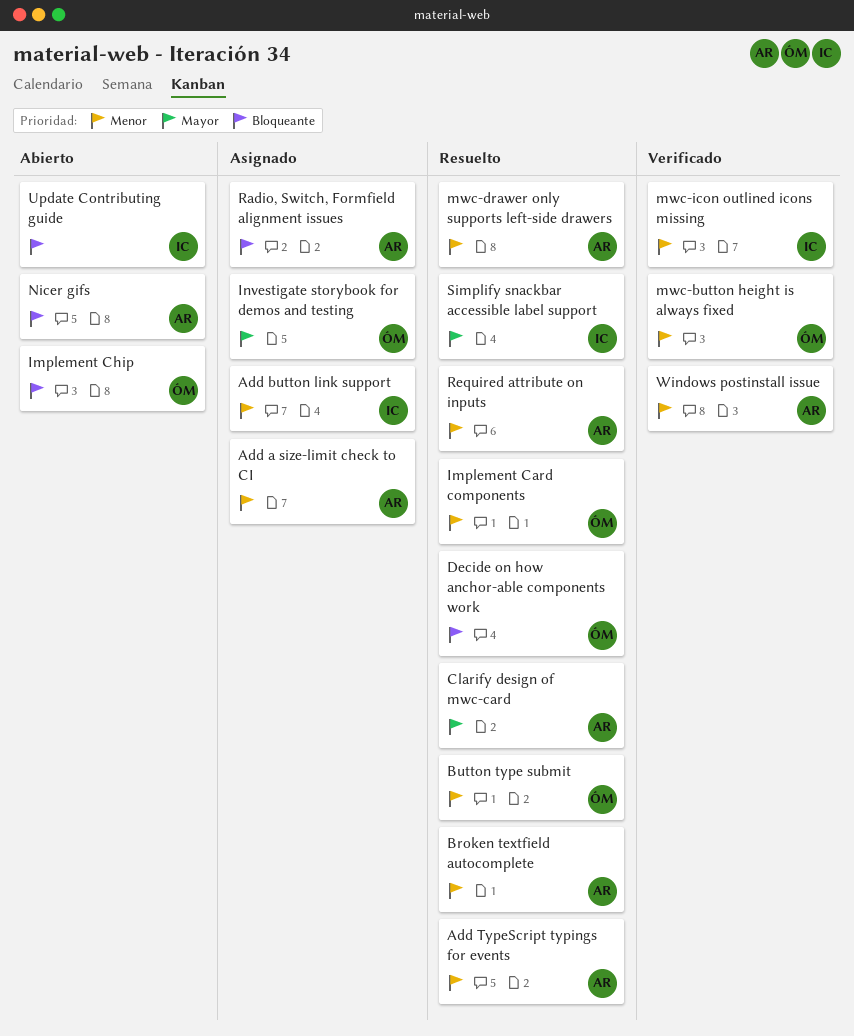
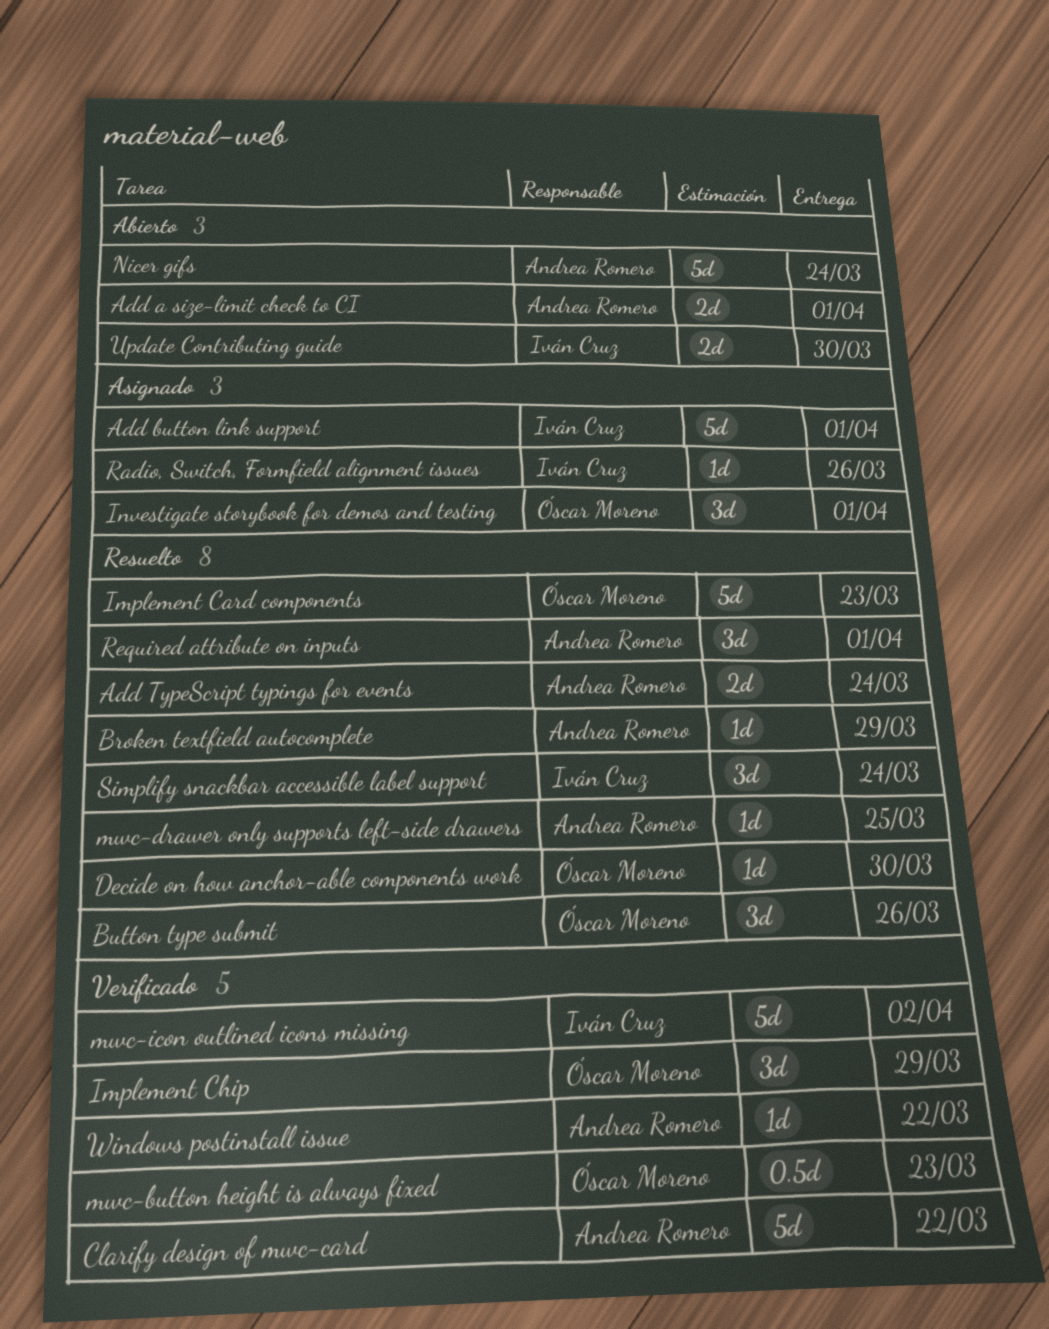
Add a size-limit check to CI, status: Asignado -> Abierto
Clarify design of mwc-card, status: Resuelto -> Verificado
Implement Chip, status: Abierto -> Verificado
Radio, Switch, Formfield alignment issues, owner: Andrea Romero -> Iván Cruz

